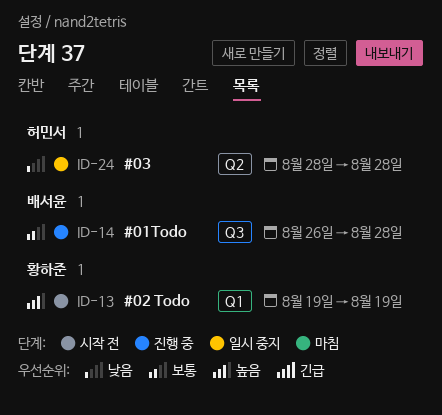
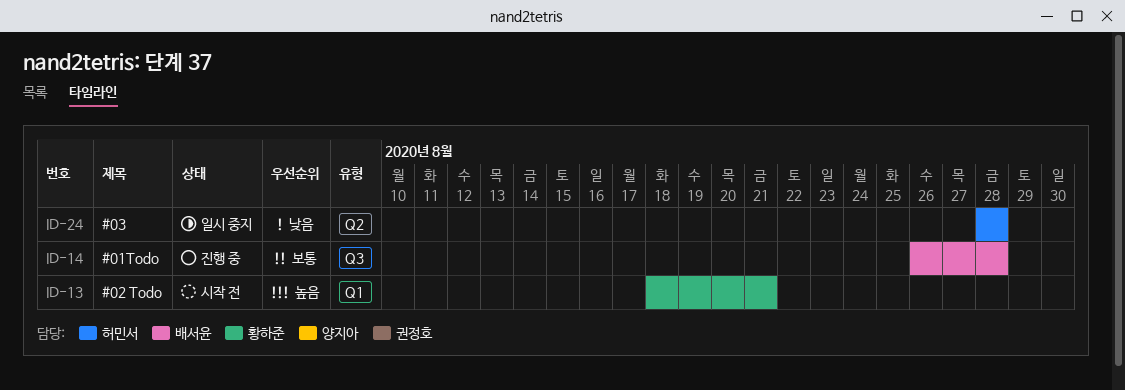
ID-13, start: Aug 19 -> Aug 18
ID-13, due: Aug 19 -> Aug 21

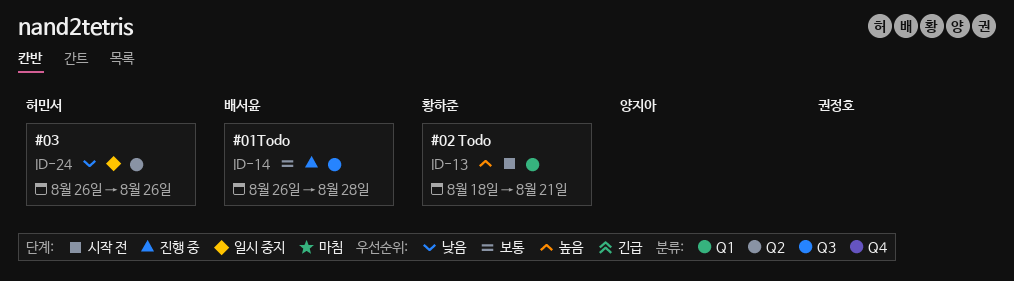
ID-24, start: Aug 28 -> Aug 26
ID-24, due: Aug 28 -> Aug 26

